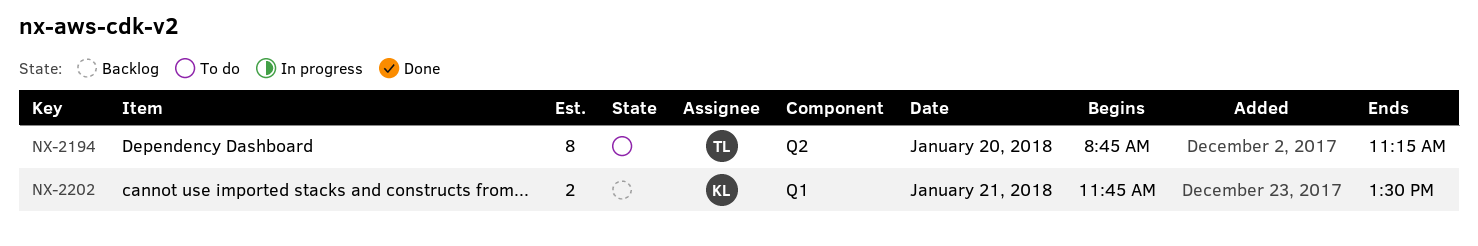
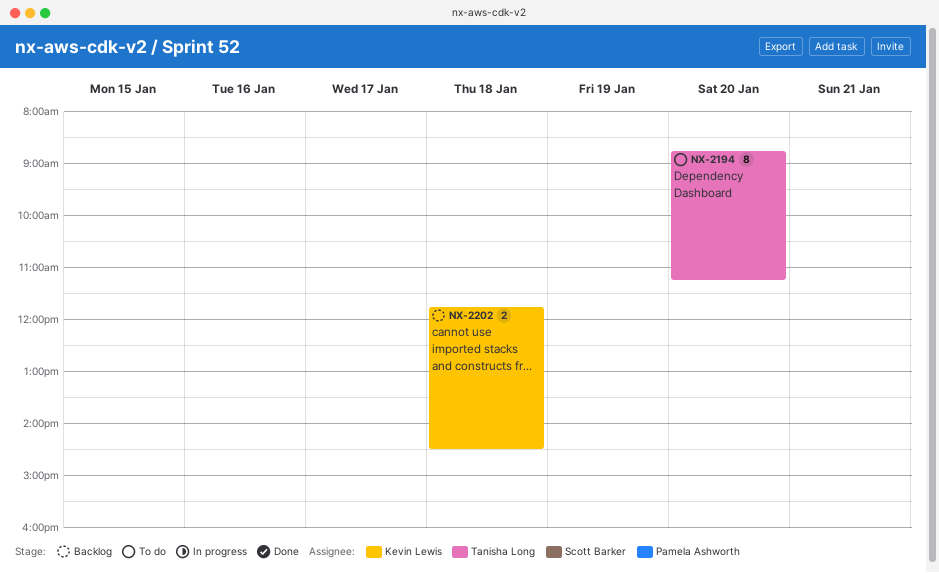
NX-2202, day: Jan 21 -> Jan 18
NX-2202, ends: 13:30 -> 14:30

